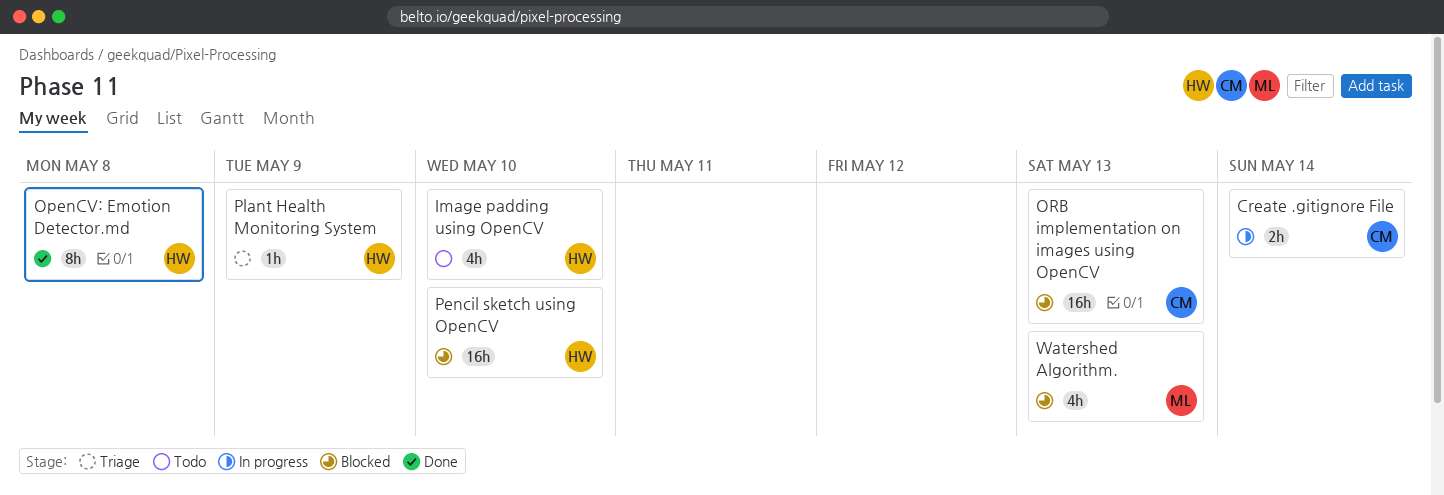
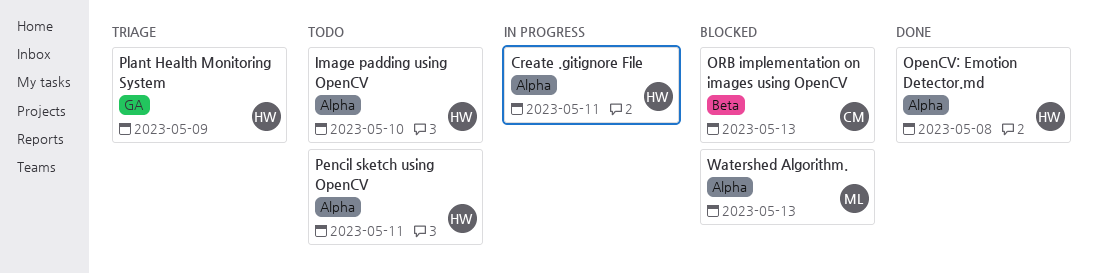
Create .gitignore File, owner: CM -> HW
Create .gitignore File, due: May 14 -> May 11
Pencil sketch using OpenCV, status: Blocked -> Todo
Pencil sketch using OpenCV, due: May 10 -> May 11

